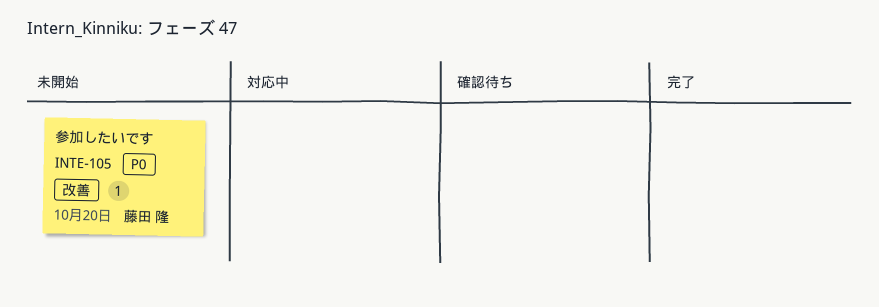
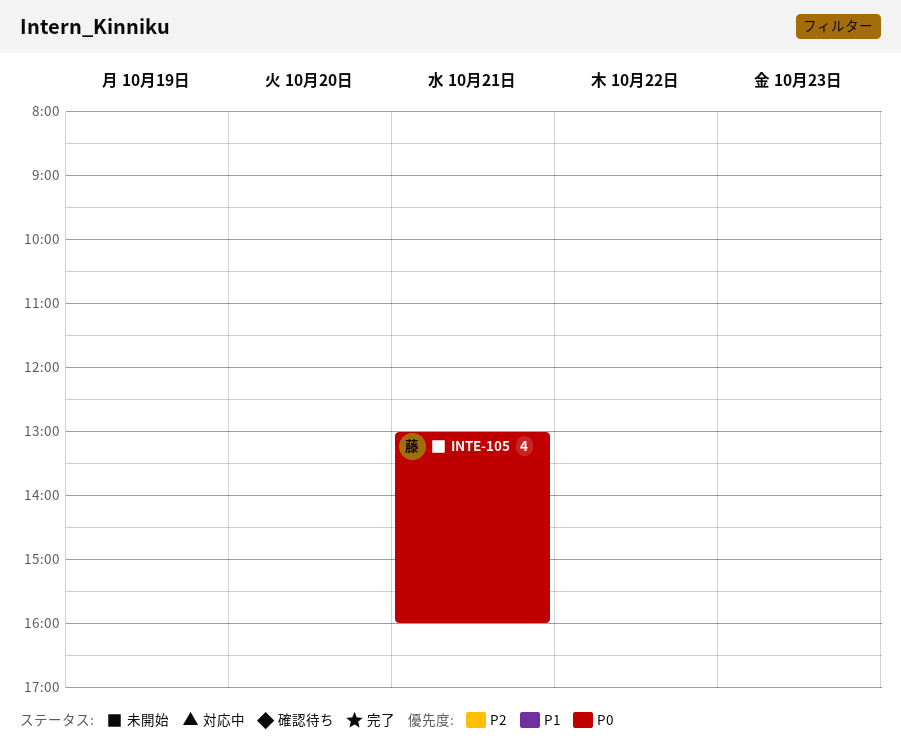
INTE-105, estimate: 1 -> 4
INTE-105, day: Oct 20 -> Oct 21

